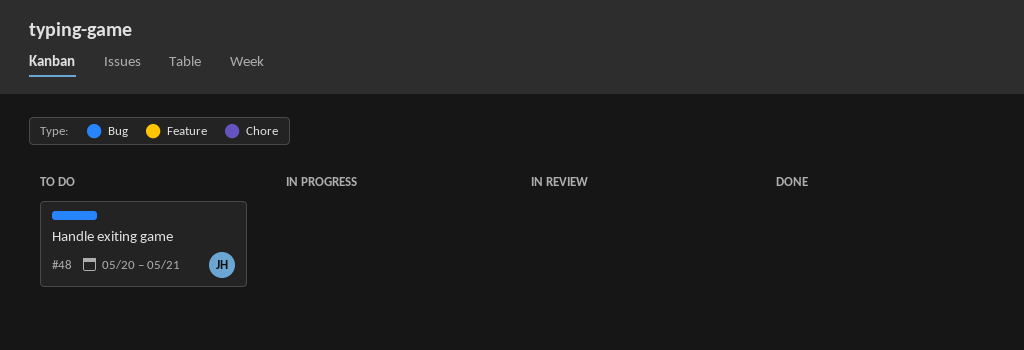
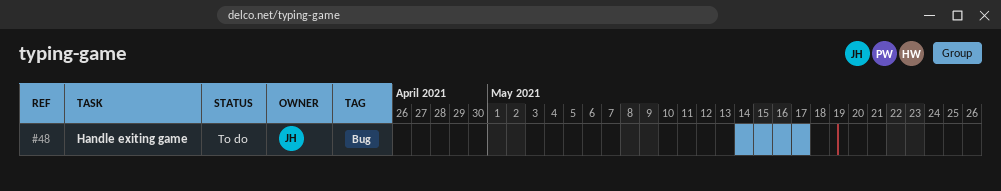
#48, start: May 20 -> May 14
#48, due: May 21 -> May 17

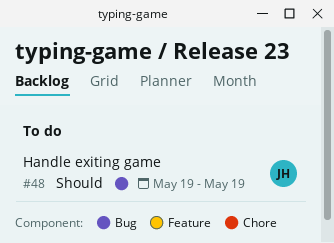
#48, start: May 14 -> May 19
#48, due: May 17 -> May 19

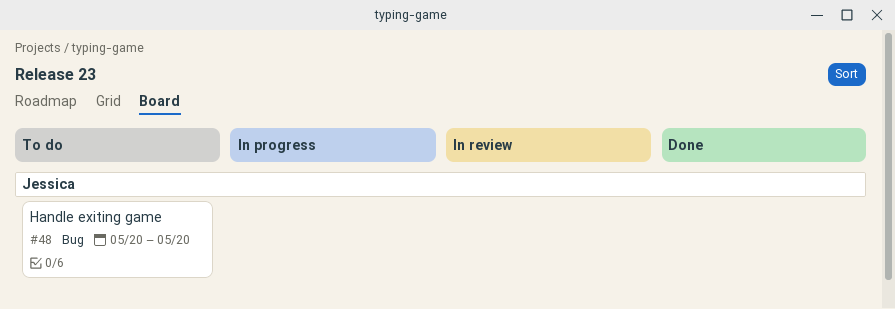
#48, start: May 19 -> May 20
#48, due: May 19 -> May 20

